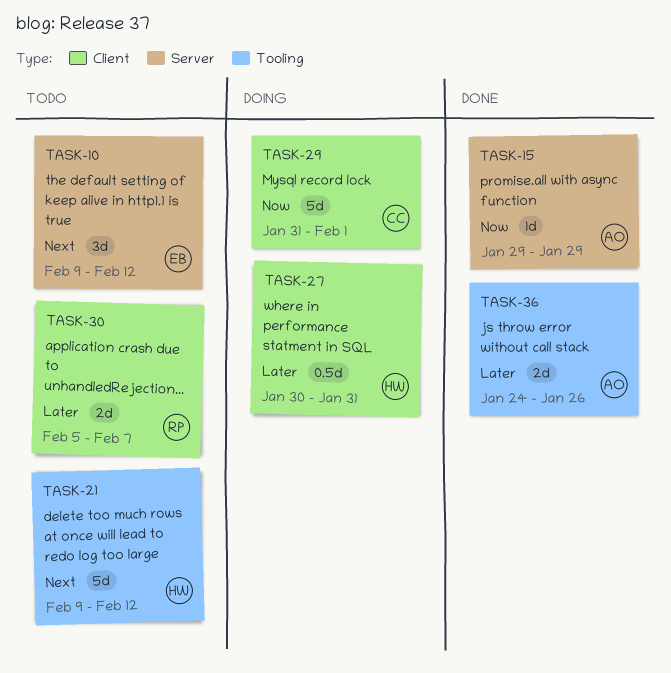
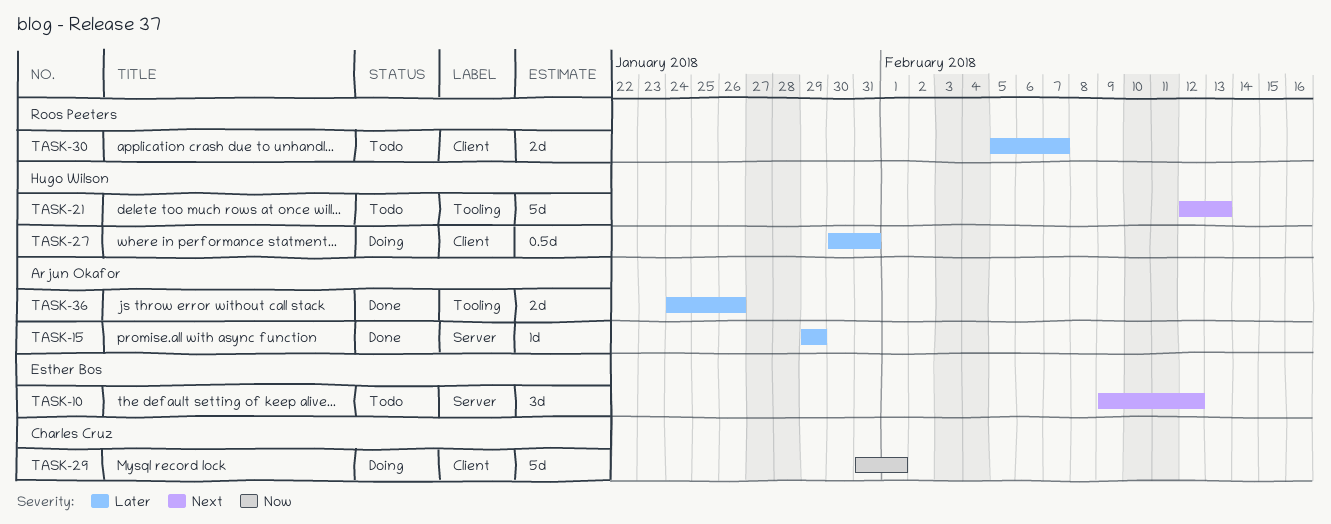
TASK-15, priority: Now -> Later
TASK-21, start: Feb 9 -> Feb 12
TASK-21, due: Feb 12 -> Feb 13

